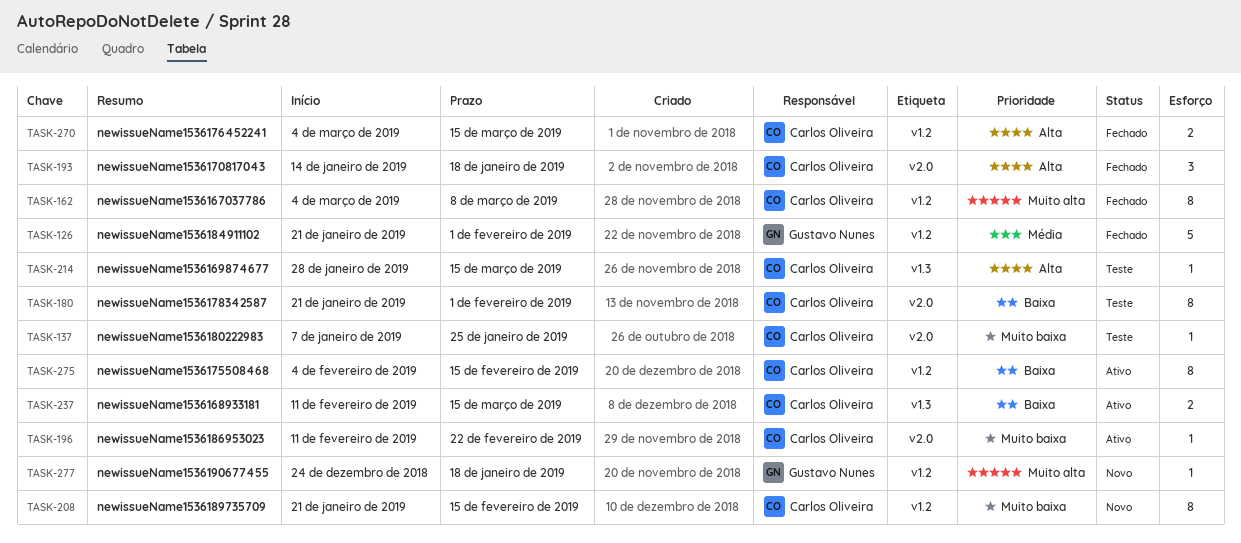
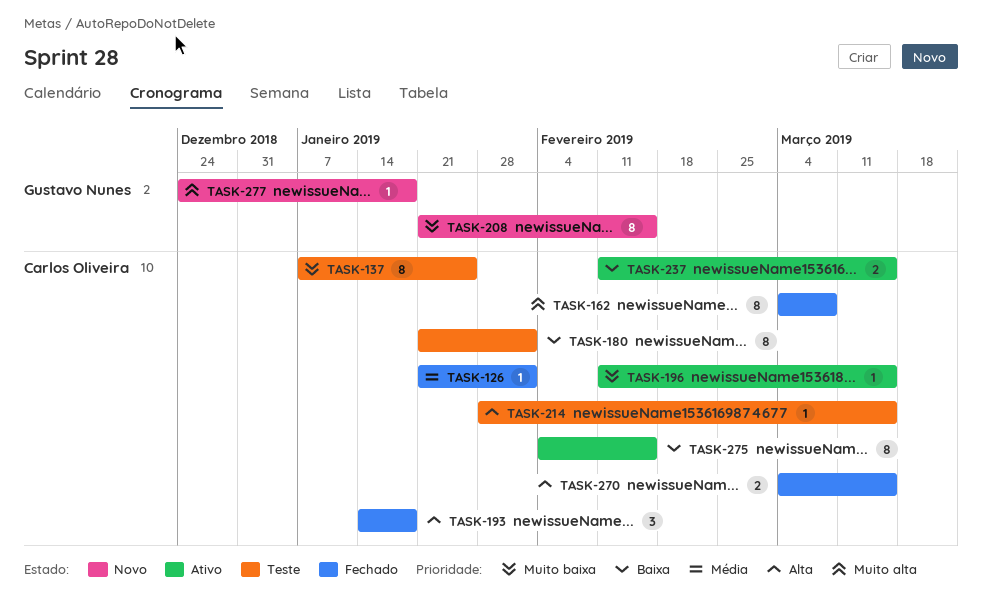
TASK-126, owner: Gustavo Nunes -> Carlos Oliveira
TASK-126, estimate: 5 -> 1
TASK-137, estimate: 1 -> 8
TASK-196, due: Feb 22 -> Mar 15
TASK-208, owner: Carlos Oliveira -> Gustavo Nunes

